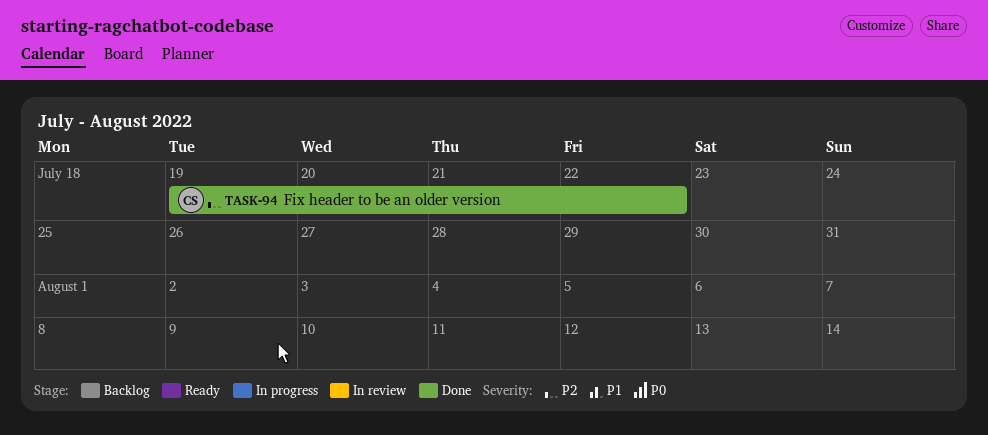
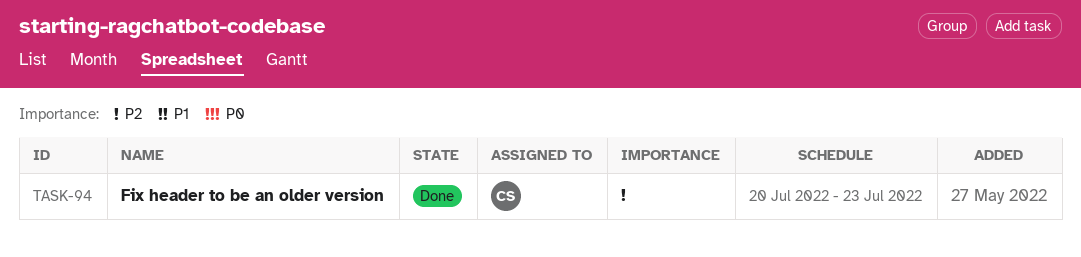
TASK-94, start: Jul 19 -> Jul 20
TASK-94, due: Jul 22 -> Jul 23

